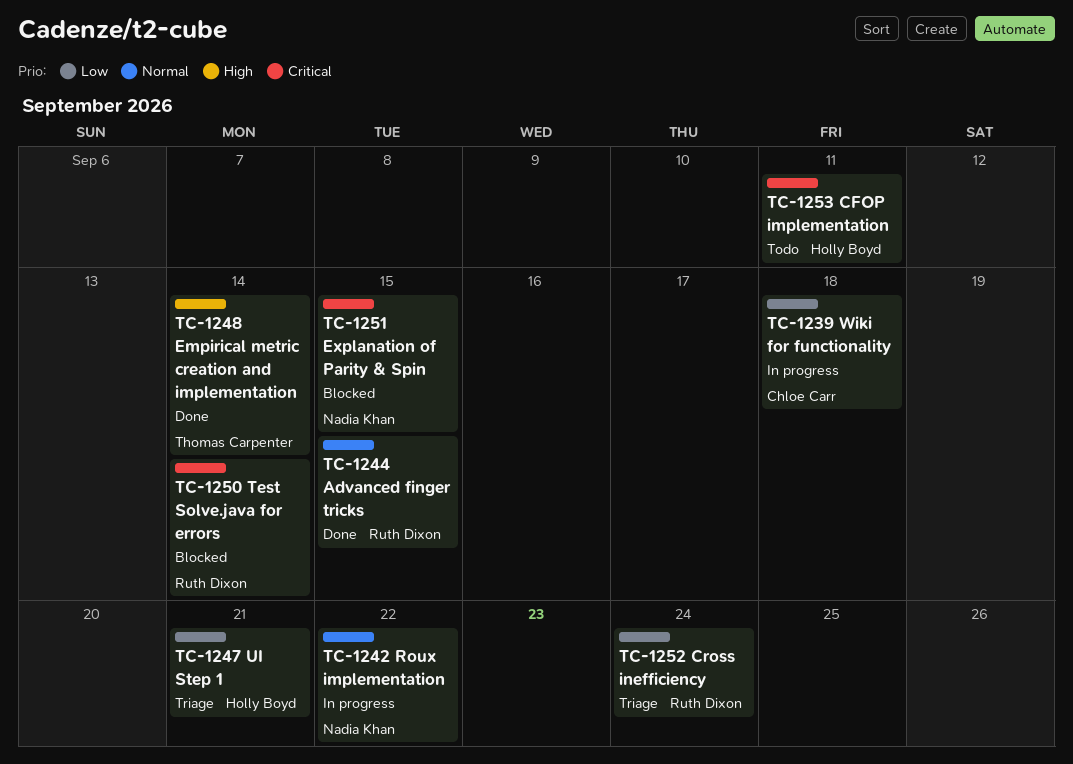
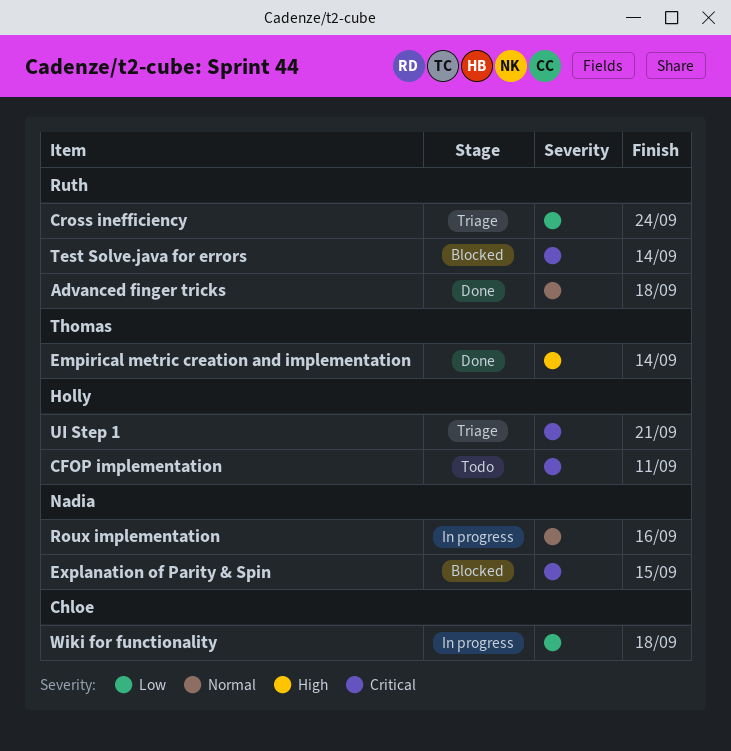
Advanced finger tricks, due: Sep 15 -> Sep 18
Roux implementation, due: Sep 22 -> Sep 16
UI Step 1, priority: Low -> Critical

